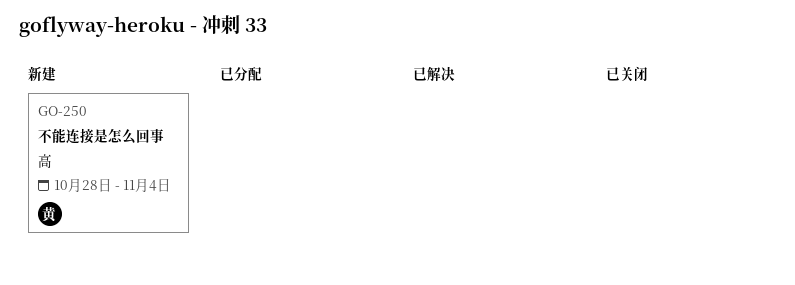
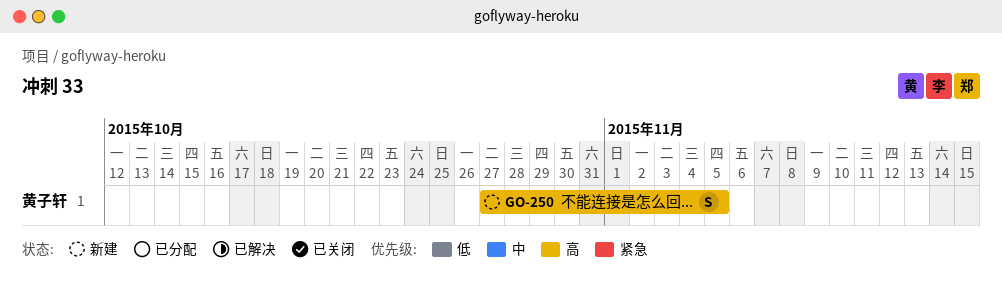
GO-250, start: Oct 28 -> Oct 27
GO-250, due: Nov 4 -> Nov 5

